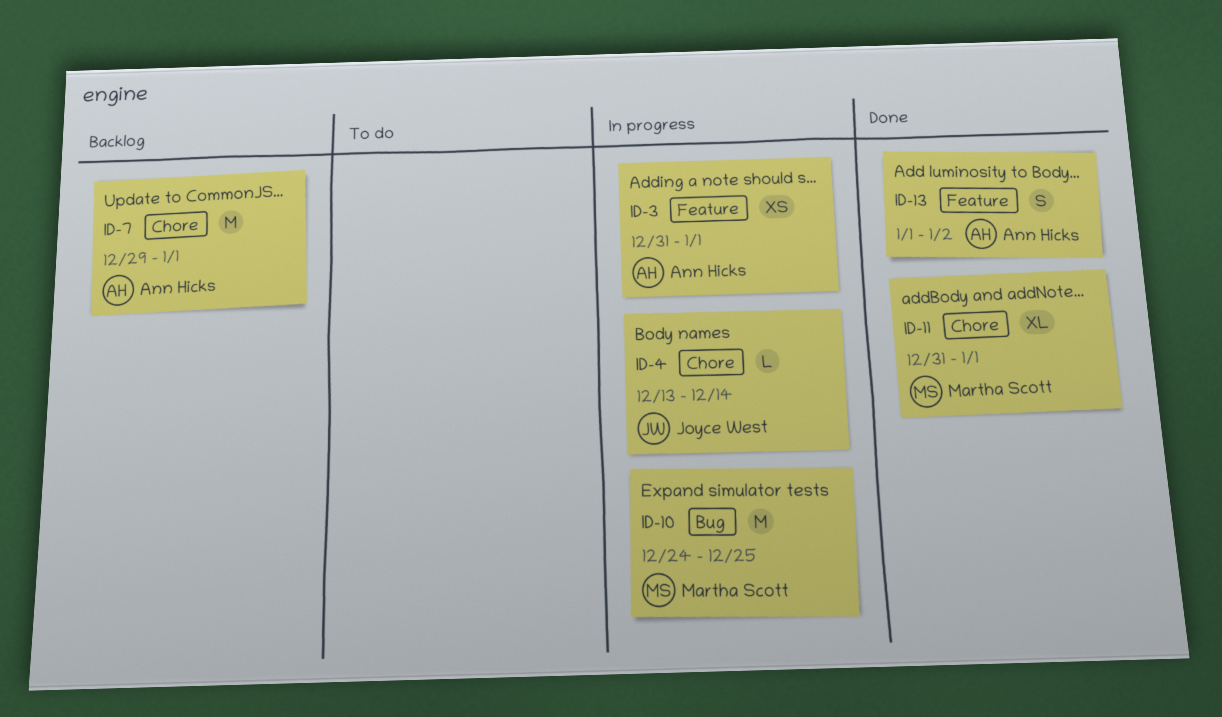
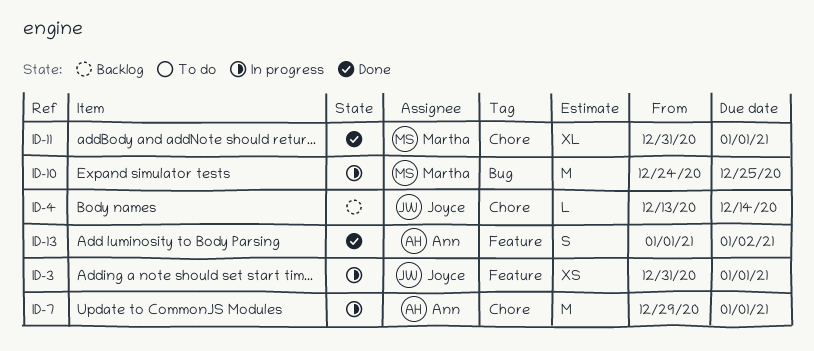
ID-3, owner: Ann Hicks -> Joyce West
ID-4, status: In progress -> Backlog
ID-7, status: Backlog -> In progress

